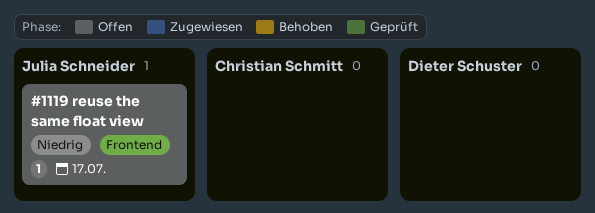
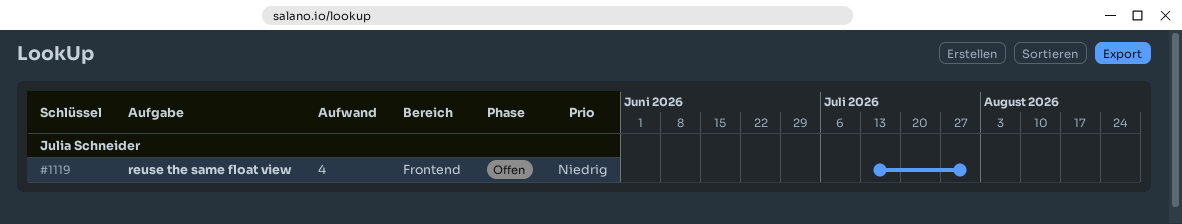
#1119, estimate: 1 -> 4
#1119, due: Jul 17 -> Jul 31

